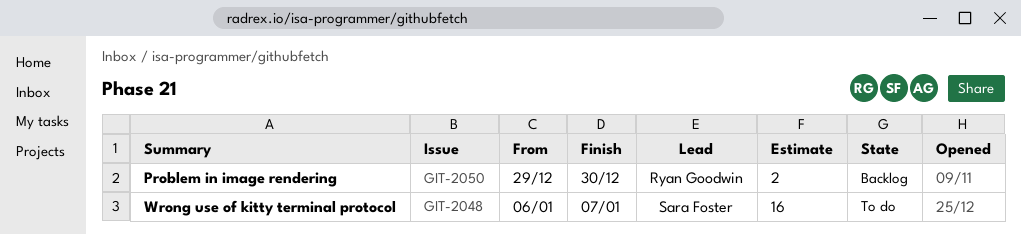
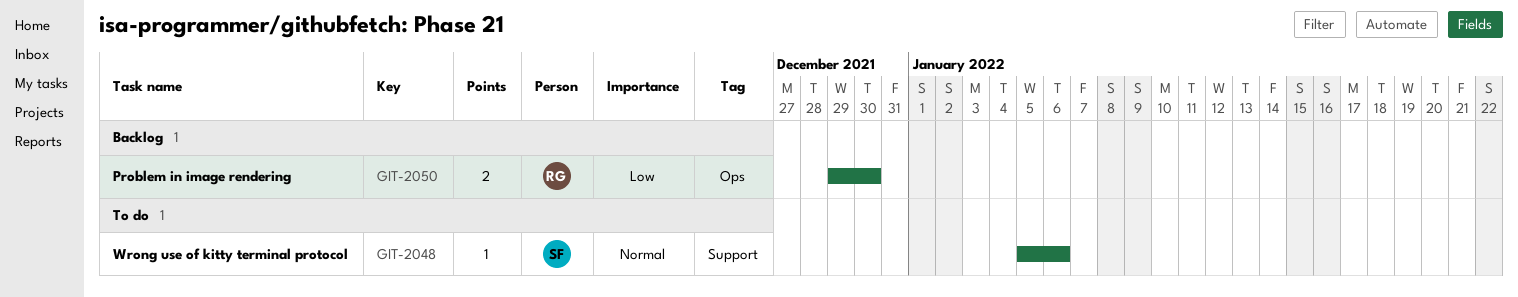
GIT-2048, estimate: 16 -> 1
GIT-2048, start: Jan 6 -> Jan 5
GIT-2048, due: Jan 7 -> Jan 6

